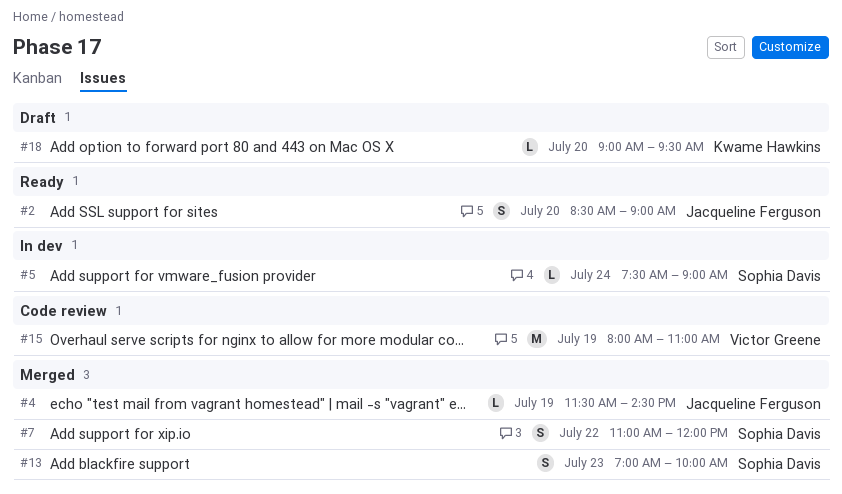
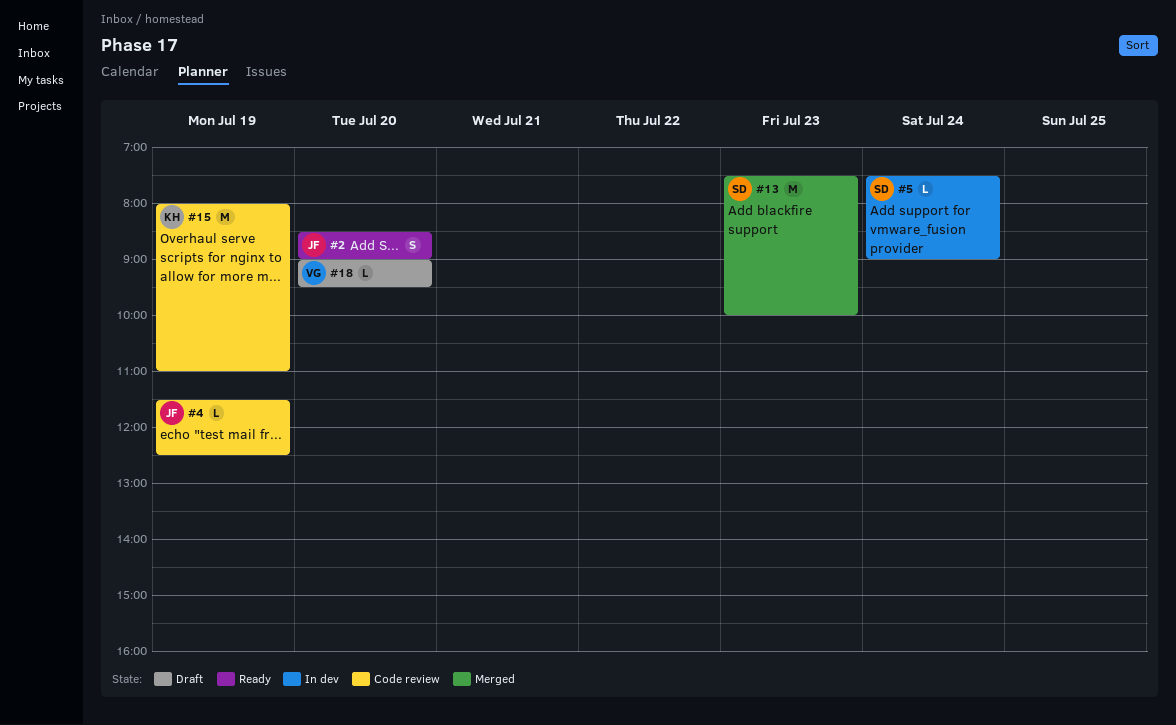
#4, status: Merged -> Code review
#4, ends: 14:30 -> 12:30
#7: present -> none
#13, estimate: S -> M
#13, begins: 07:00 -> 07:30
#15, owner: Victor Greene -> Kwame Hawkins
#18, owner: Kwame Hawkins -> Victor Greene

